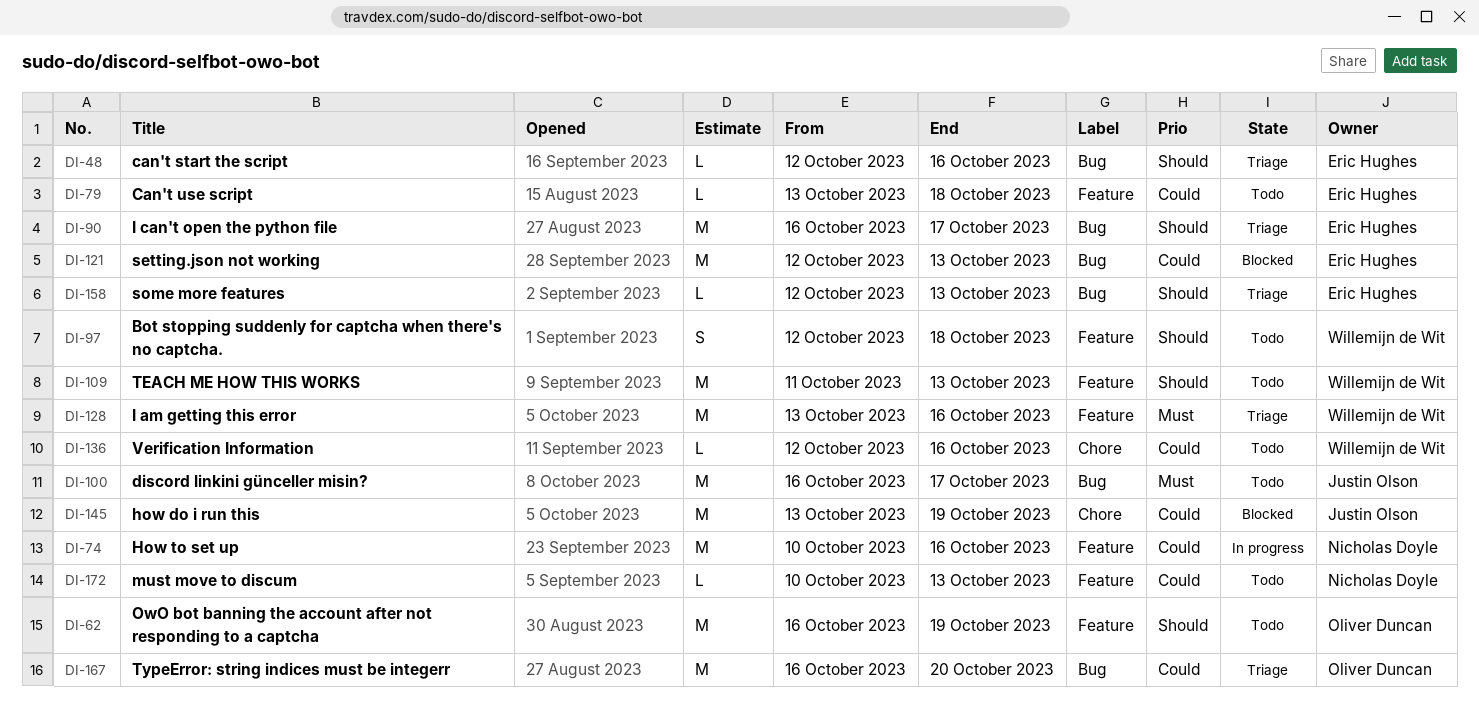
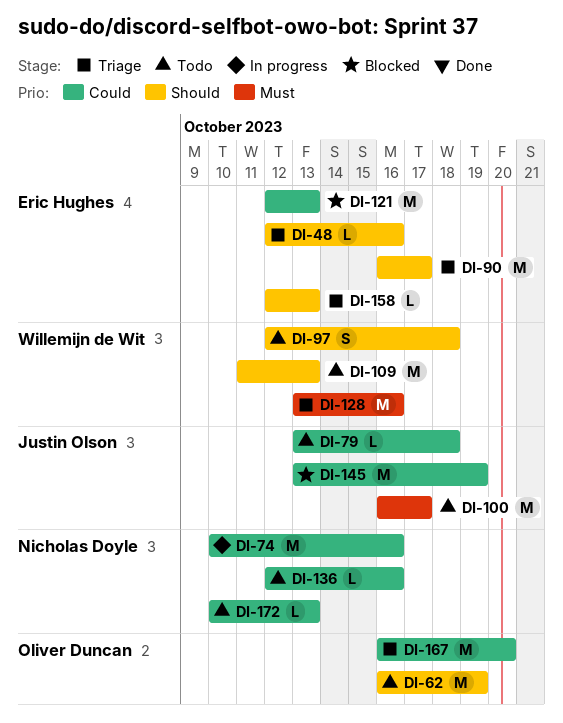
DI-79, owner: Eric Hughes -> Justin Olson
DI-136, owner: Willemijn de Wit -> Nicholas Doyle

